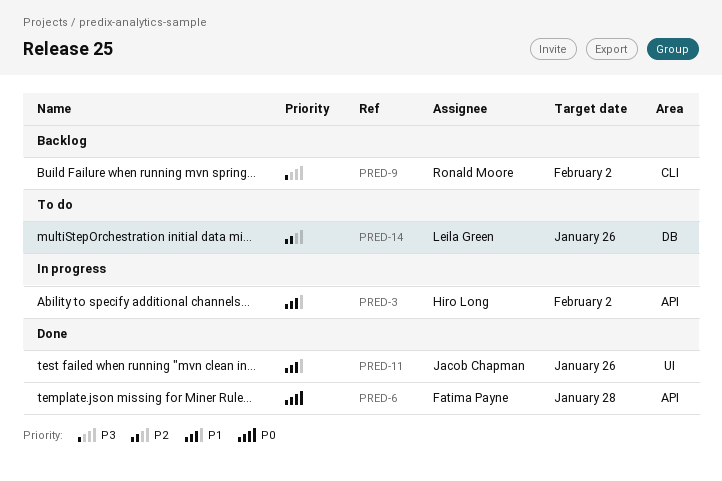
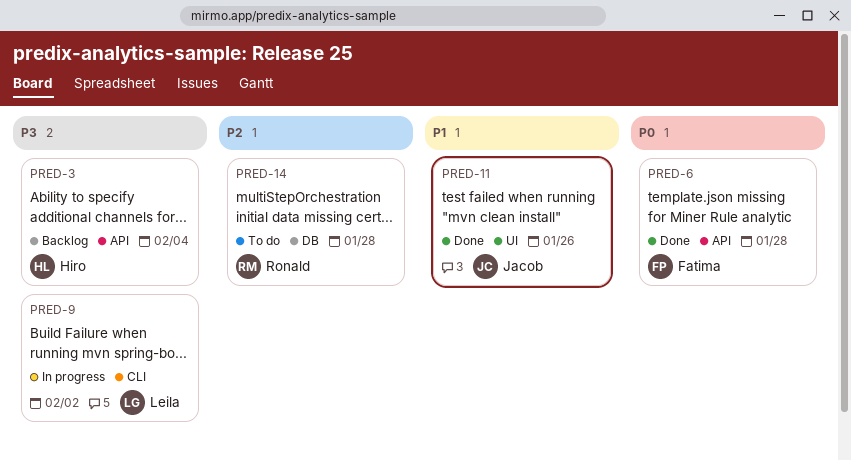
PRED-3, status: In progress -> Backlog
PRED-3, priority: P1 -> P3
PRED-3, due: Feb 2 -> Feb 4
PRED-9, status: Backlog -> In progress
PRED-9, owner: Ronald Moore -> Leila Green
PRED-14, owner: Leila Green -> Ronald Moore
PRED-14, due: Jan 26 -> Jan 28

